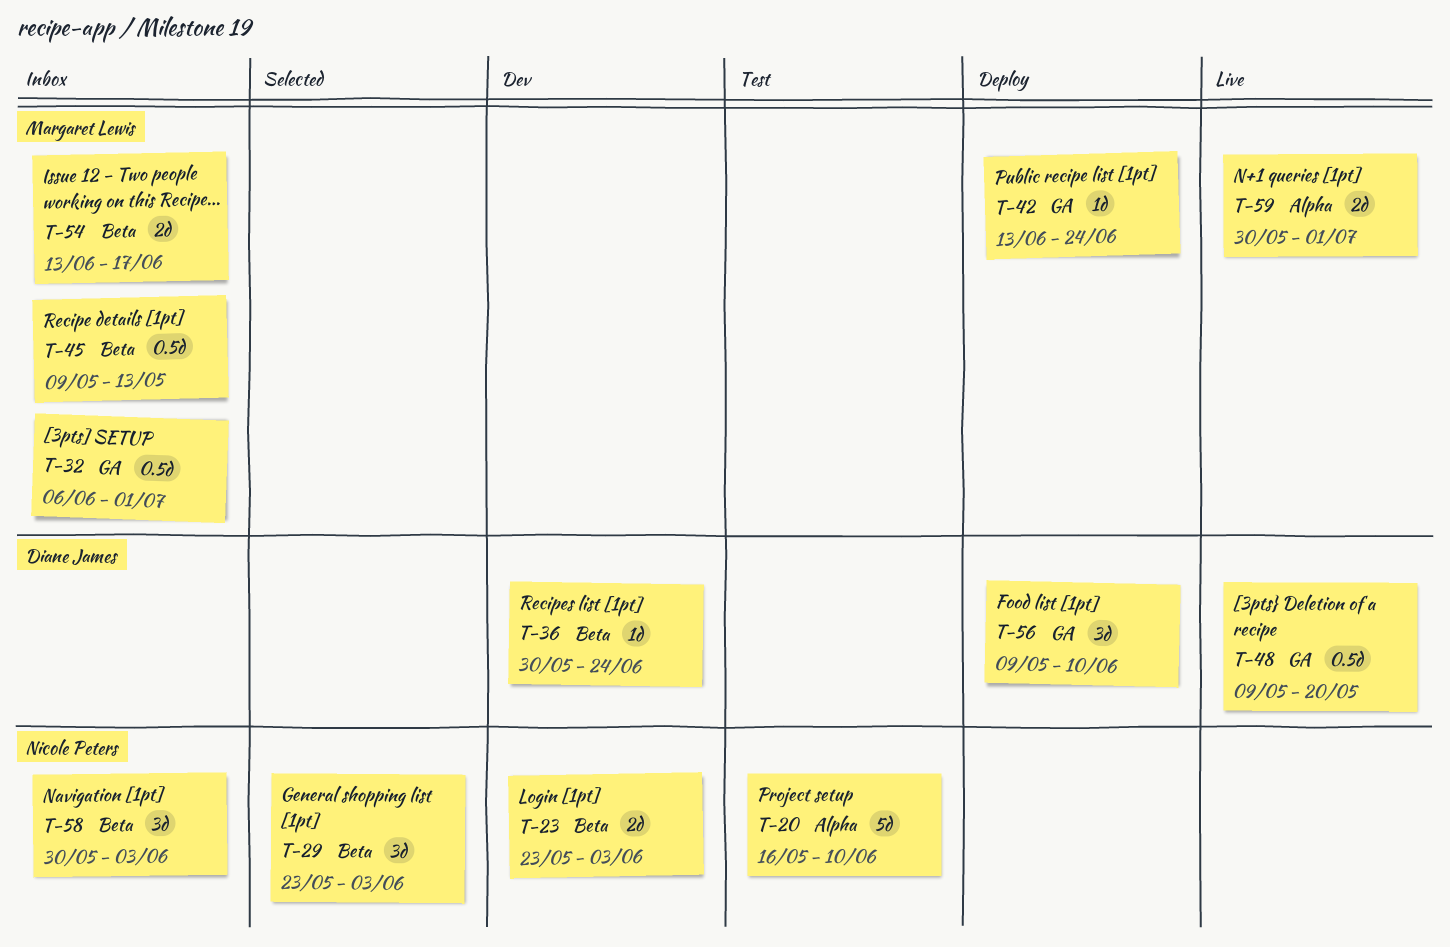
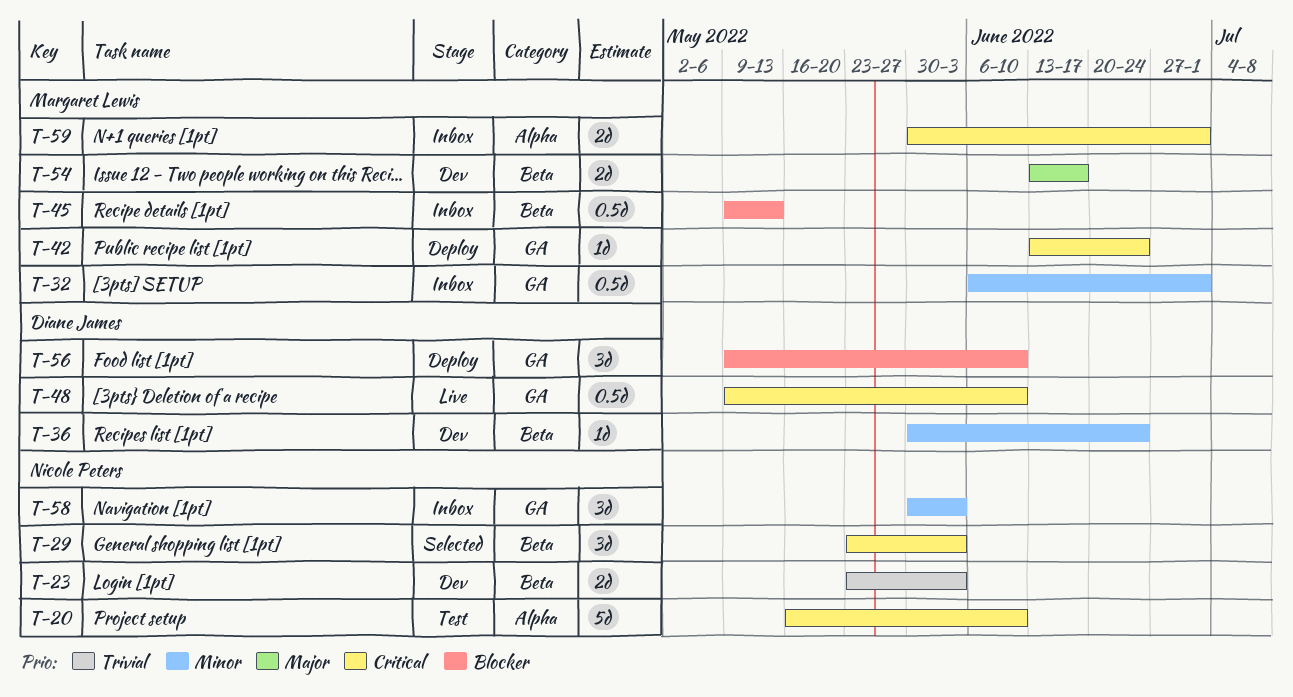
T-48, due: May 20 -> Jun 10
T-54, status: Inbox -> Dev
T-58, label: Beta -> GA
T-59, status: Live -> Inbox

